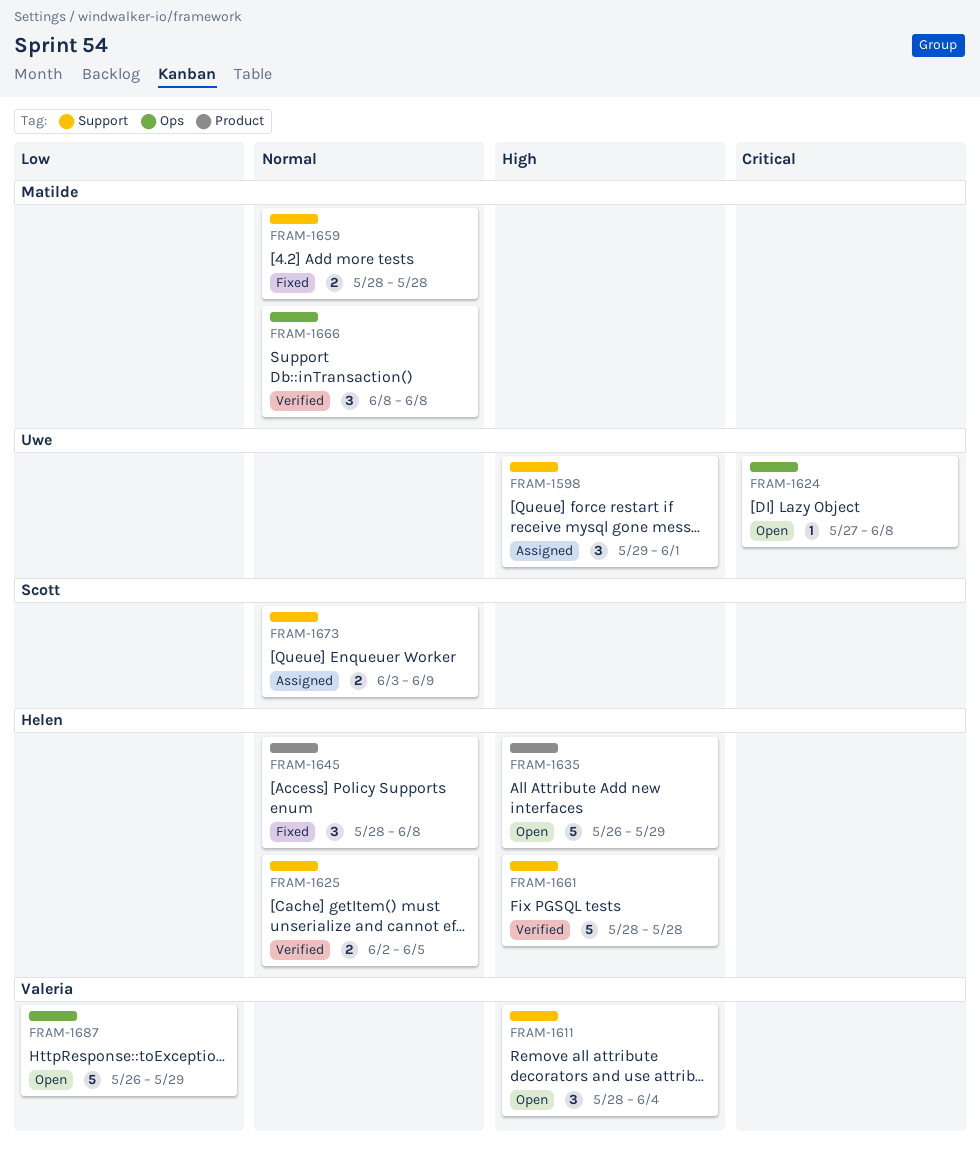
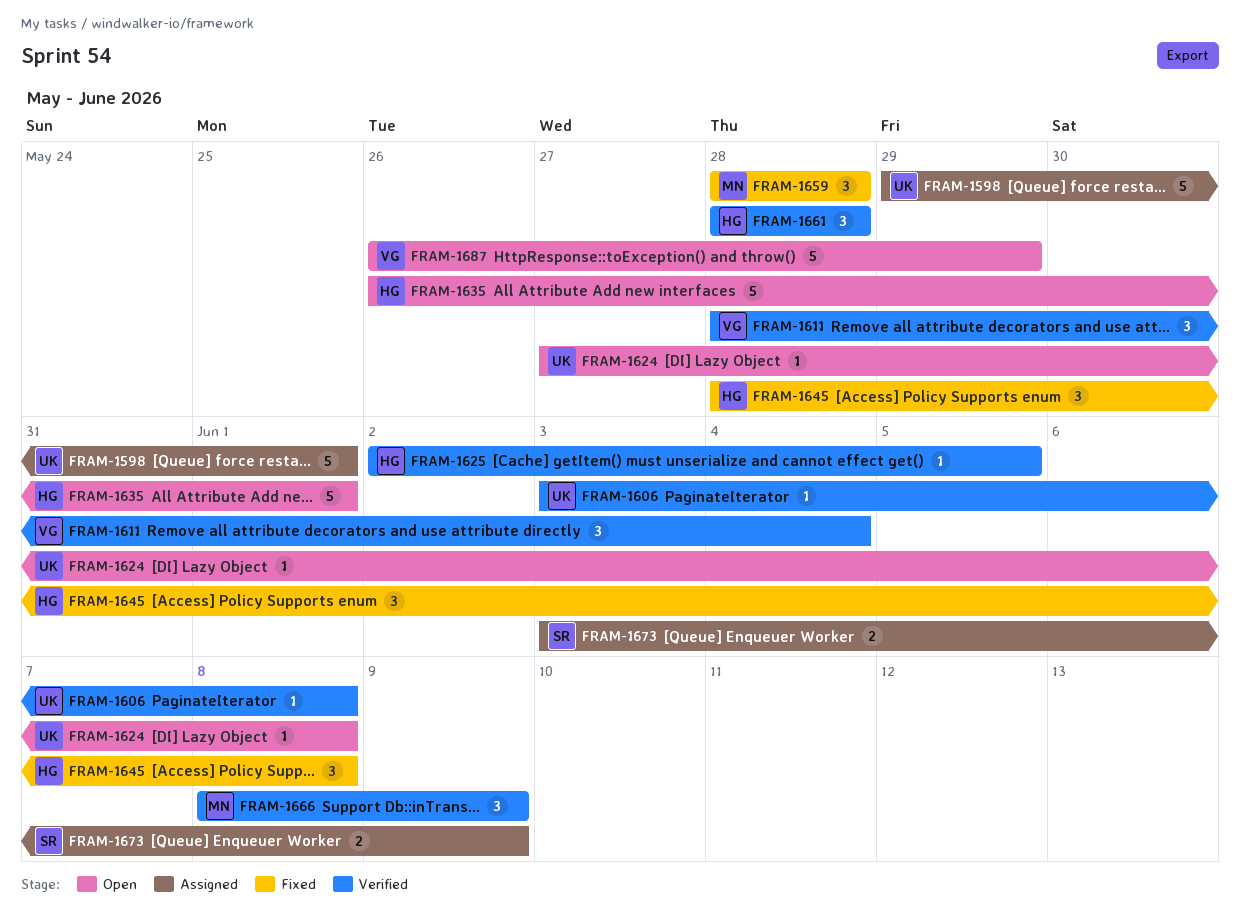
FRAM-1598, estimate: 3 -> 5
FRAM-1606: none -> present
FRAM-1611, status: Open -> Verified
FRAM-1625, estimate: 2 -> 1
FRAM-1635, due: May 29 -> Jun 1
FRAM-1659, estimate: 2 -> 3
FRAM-1661, estimate: 5 -> 3
FRAM-1666, due: Jun 8 -> Jun 9

